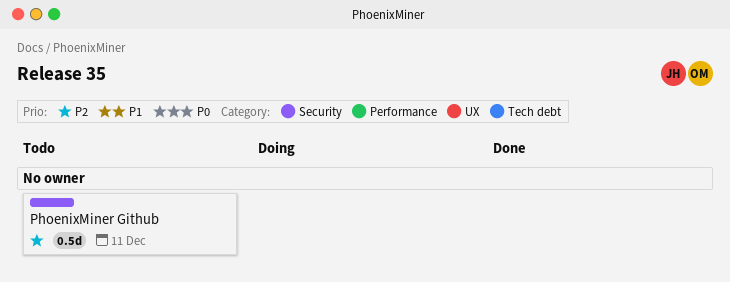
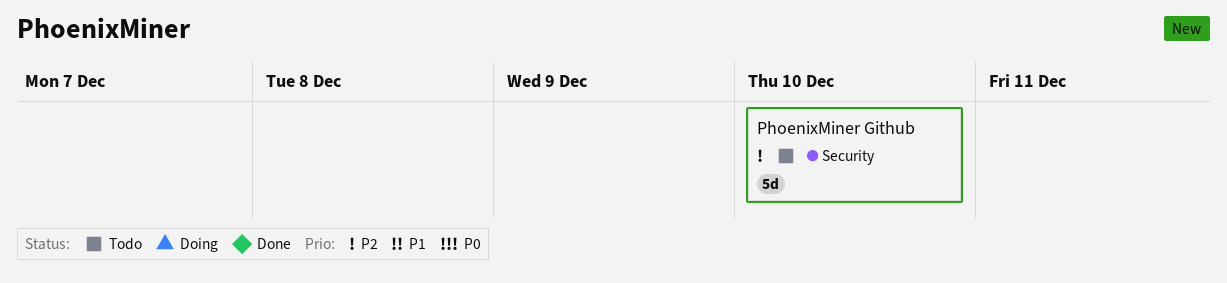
PhoenixMiner Github, estimate: 0.5d -> 5d
PhoenixMiner Github, due: Dec 11 -> Dec 10

